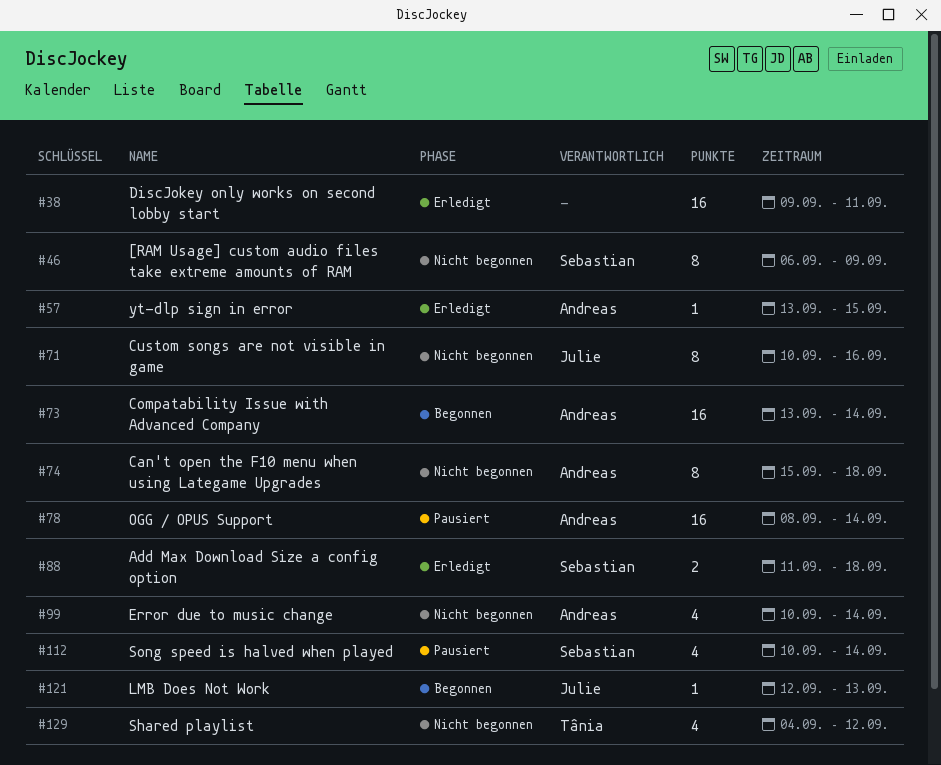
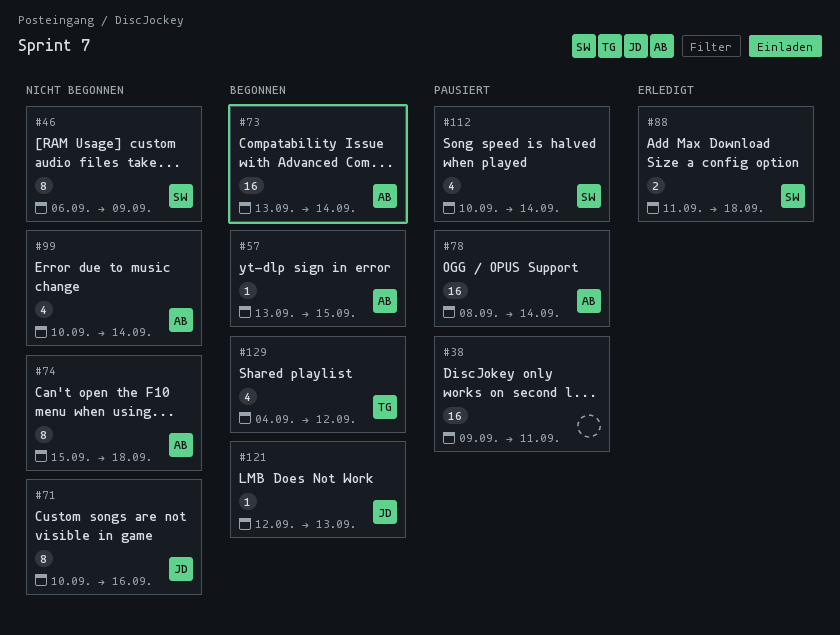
#38, status: Erledigt -> Pausiert
#57, status: Erledigt -> Begonnen
#129, status: Nicht begonnen -> Begonnen

